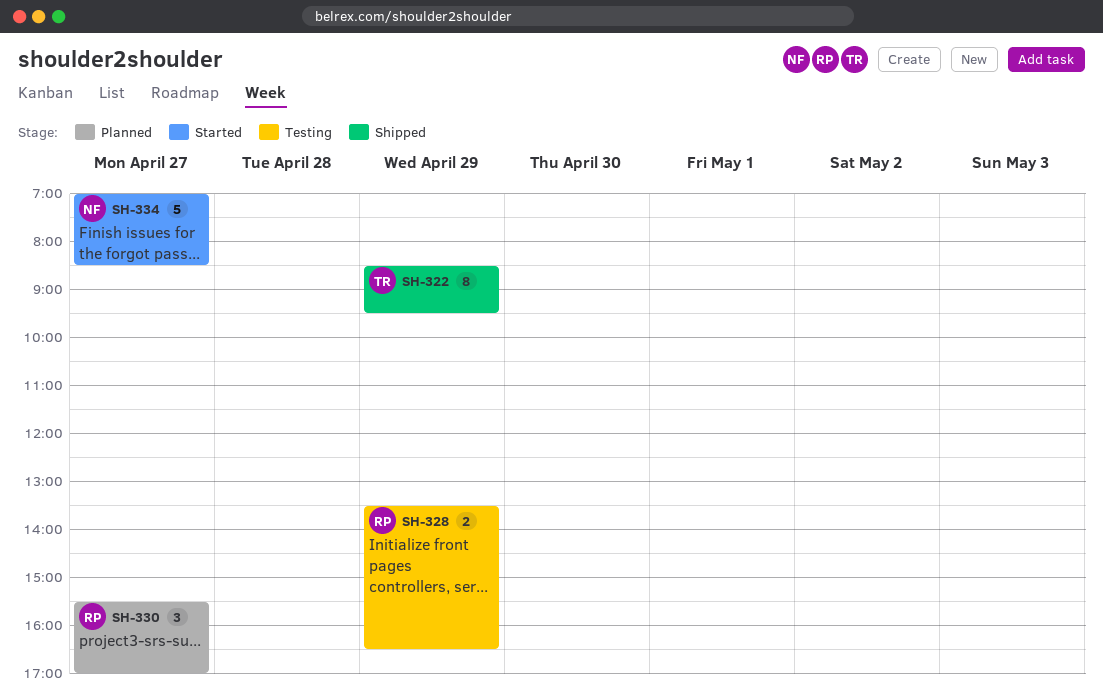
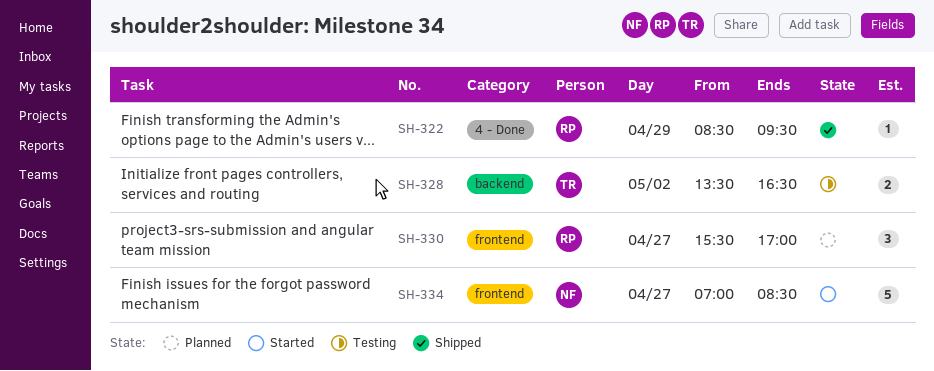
SH-322, owner: TR -> RP
SH-322, estimate: 8 -> 1
SH-328, owner: RP -> TR
SH-328, day: Apr 29 -> May 2

